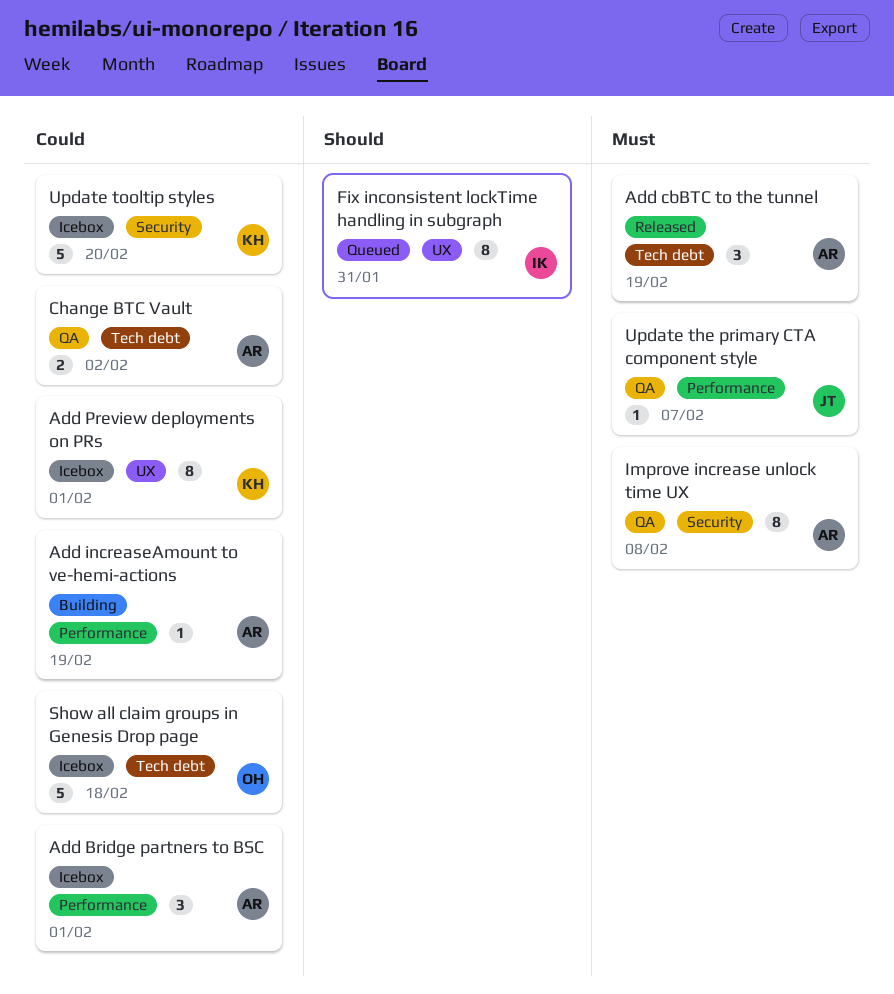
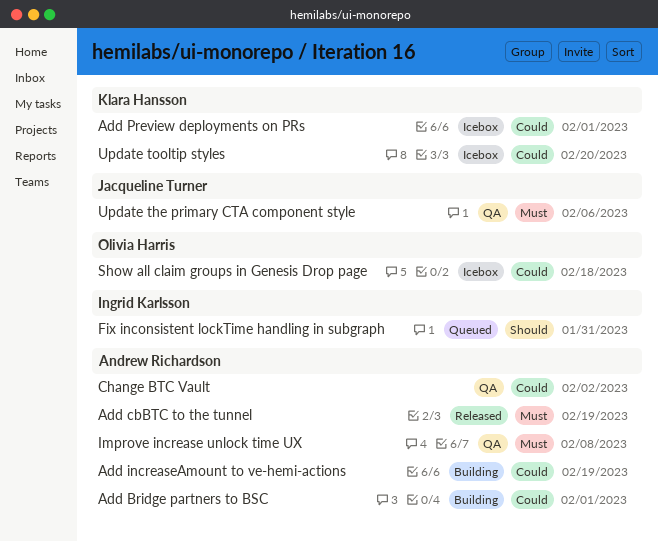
Add Bridge partners to BSC, status: Icebox -> Building
Update the primary CTA component style, due: Feb 7 -> Feb 6

